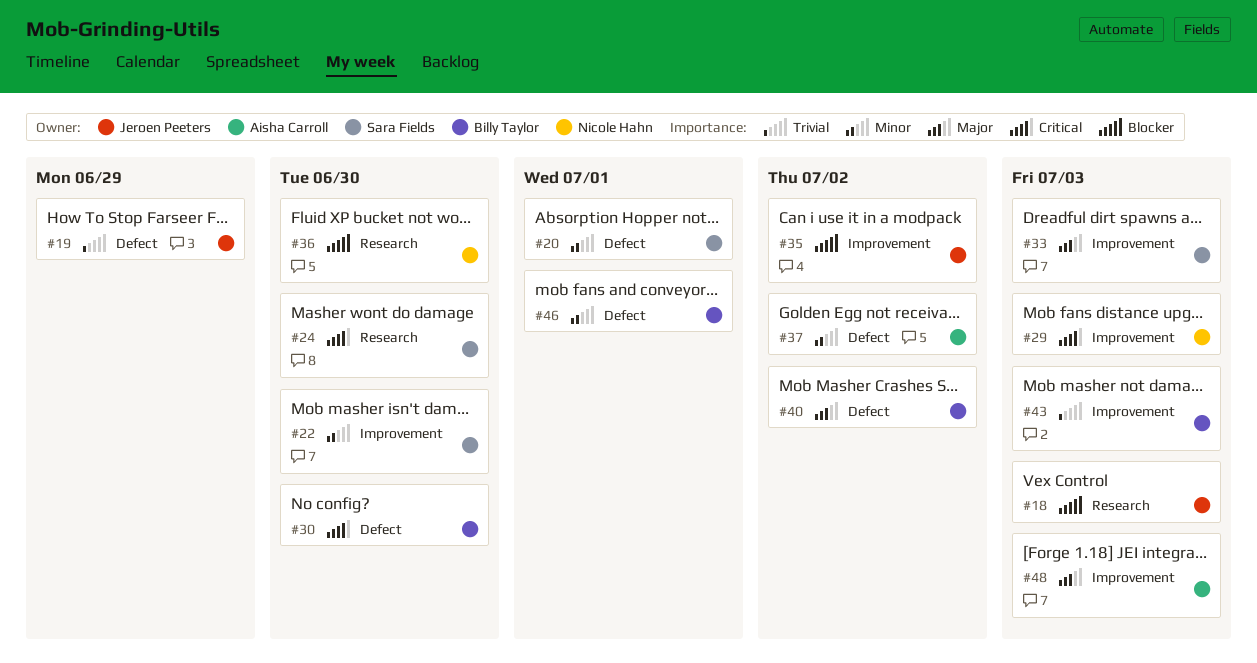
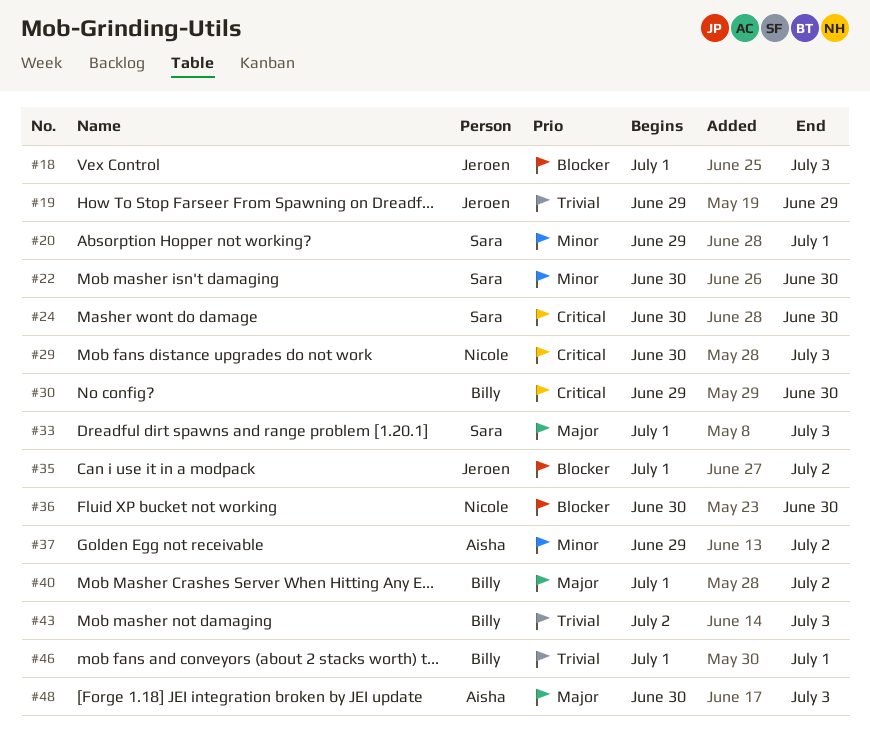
#46, priority: Minor -> Trivial

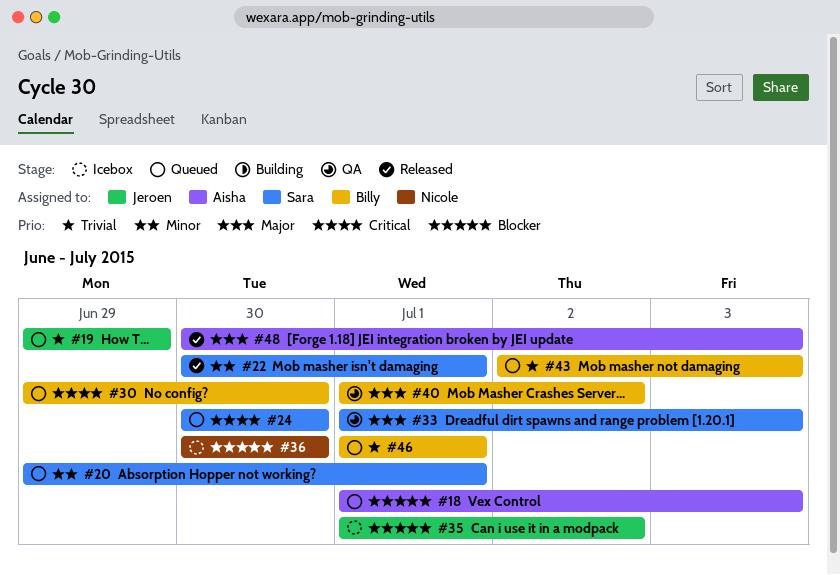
#18, owner: Jeroen -> Aisha
#22, due: Jun 30 -> Jul 1
#29: present -> none
#37: present -> none

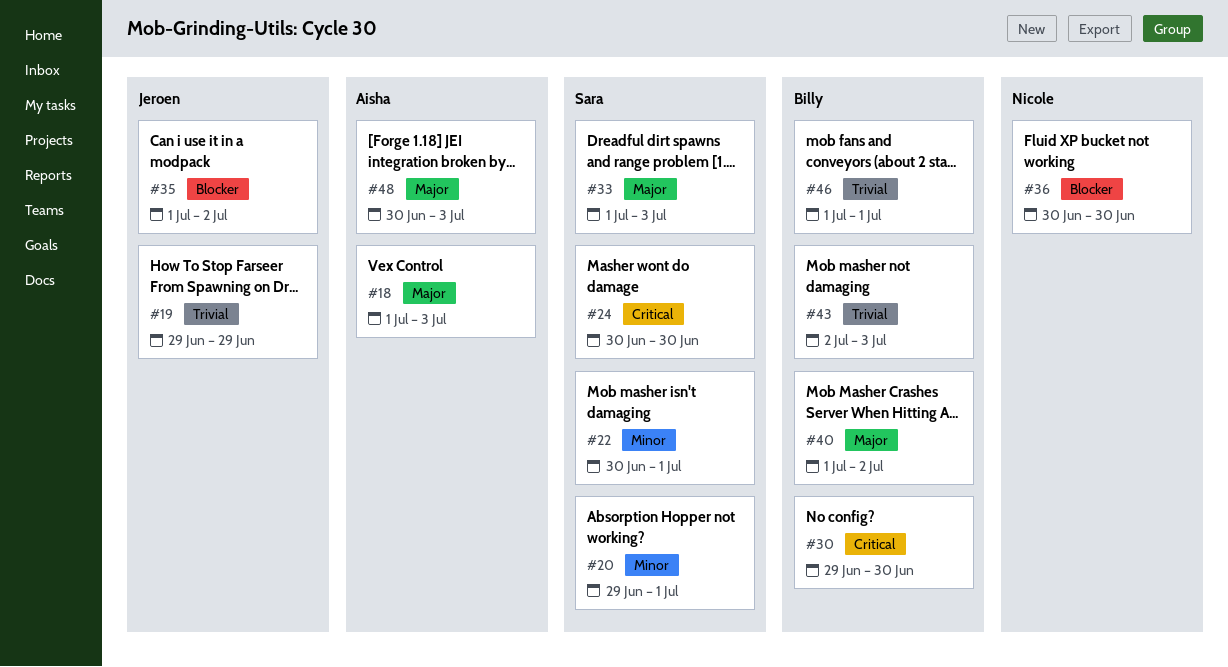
#18, priority: Blocker -> Major

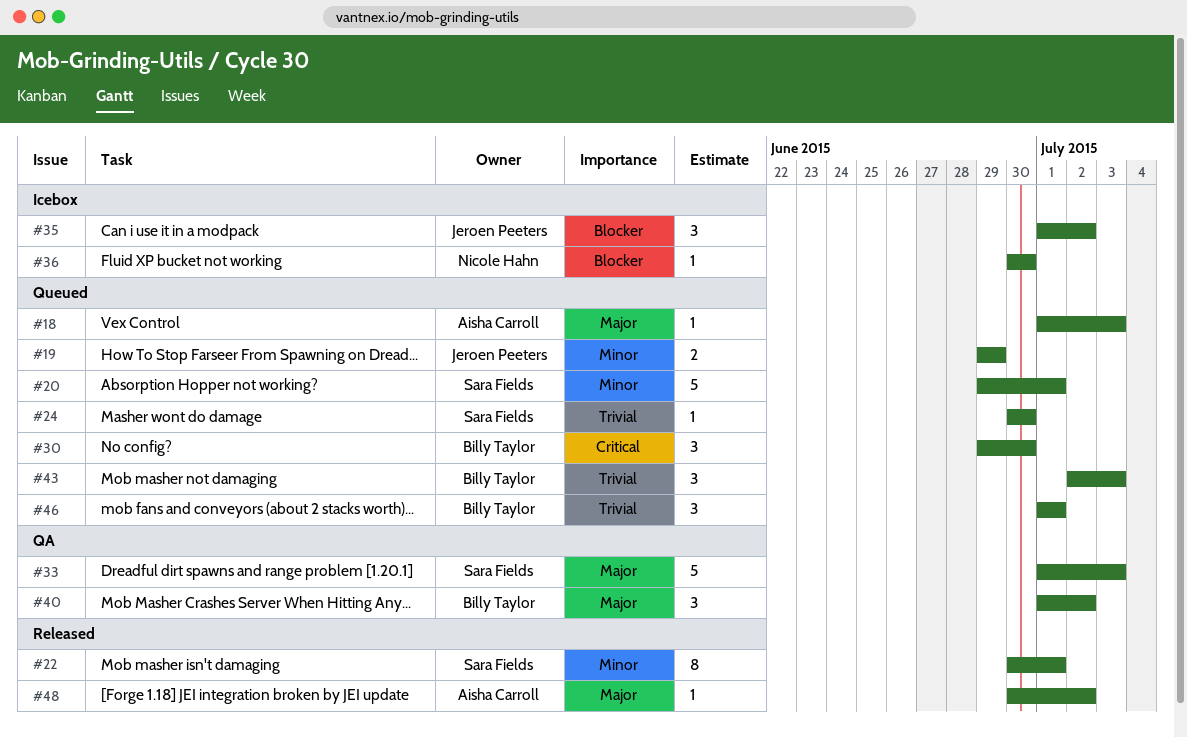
#19, priority: Trivial -> Minor
#24, priority: Critical -> Trivial
#48, due: Jul 3 -> Jul 2

